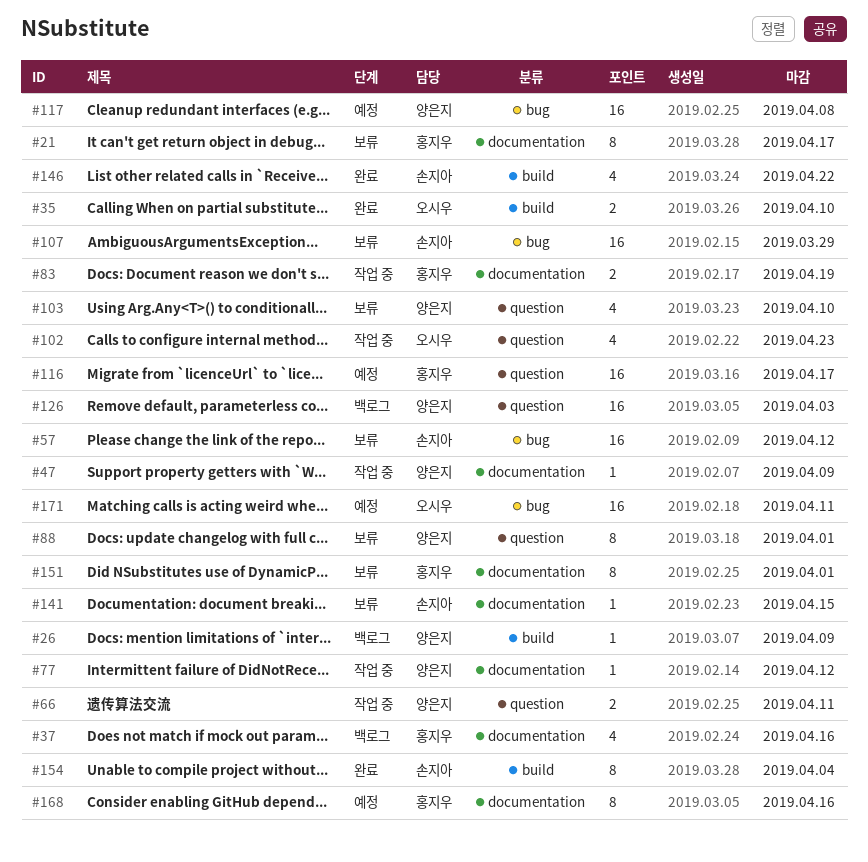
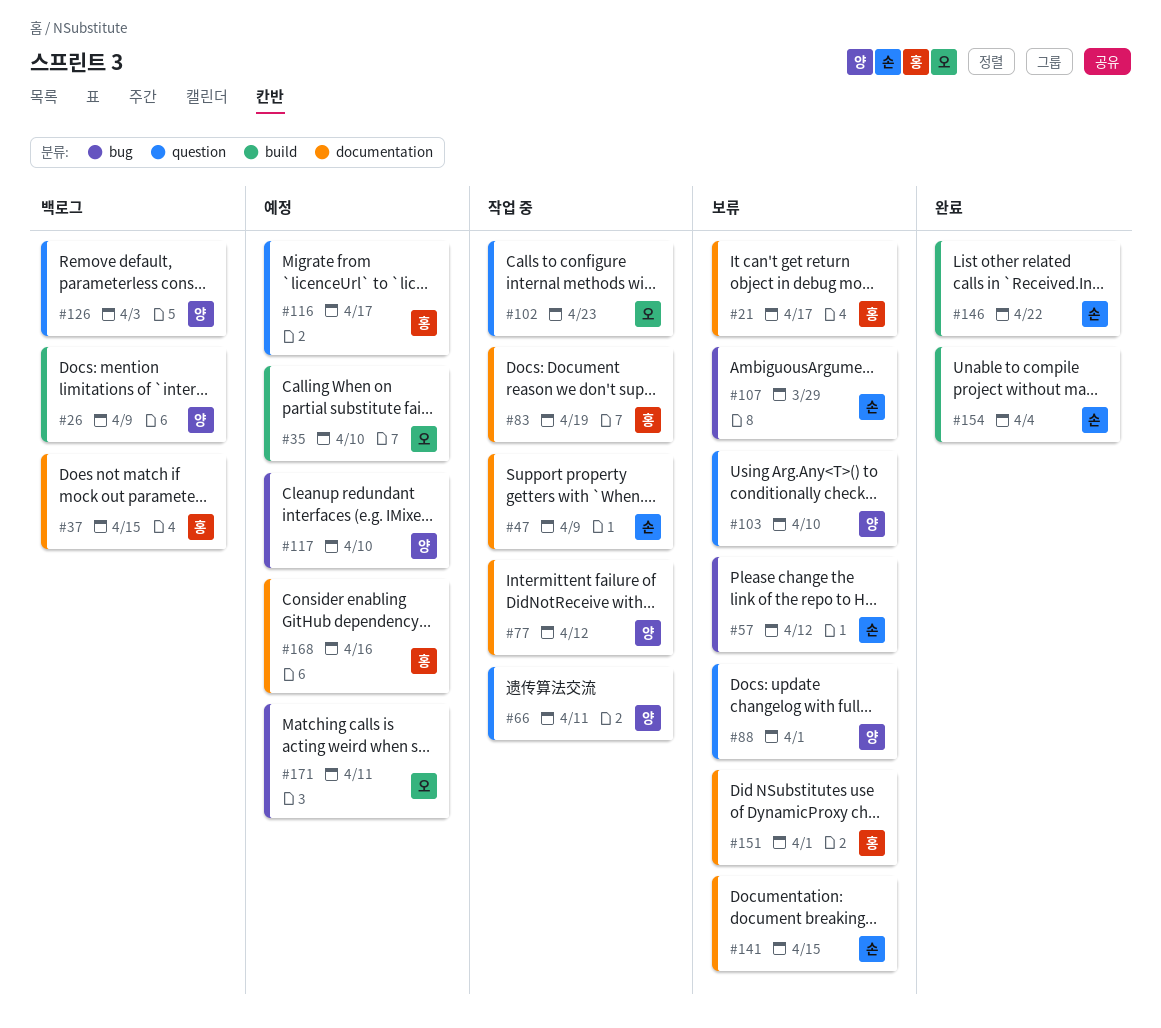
#35, status: 완료 -> 예정
#37, due: Apr 16 -> Apr 15
#47, owner: 양은지 -> 손지아
#117, due: Apr 8 -> Apr 10

